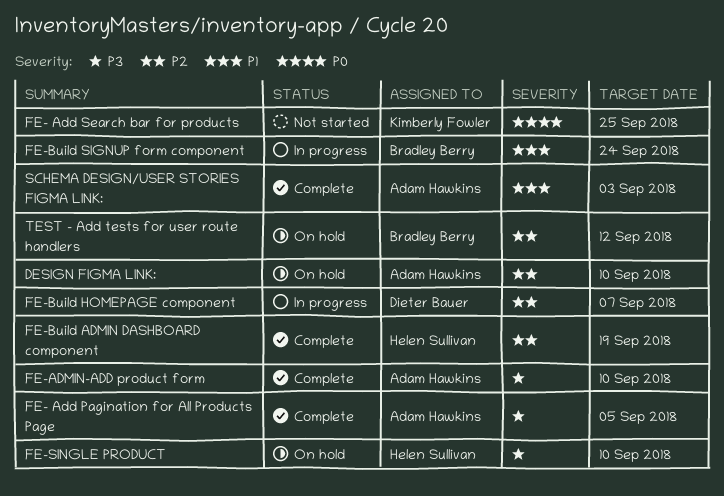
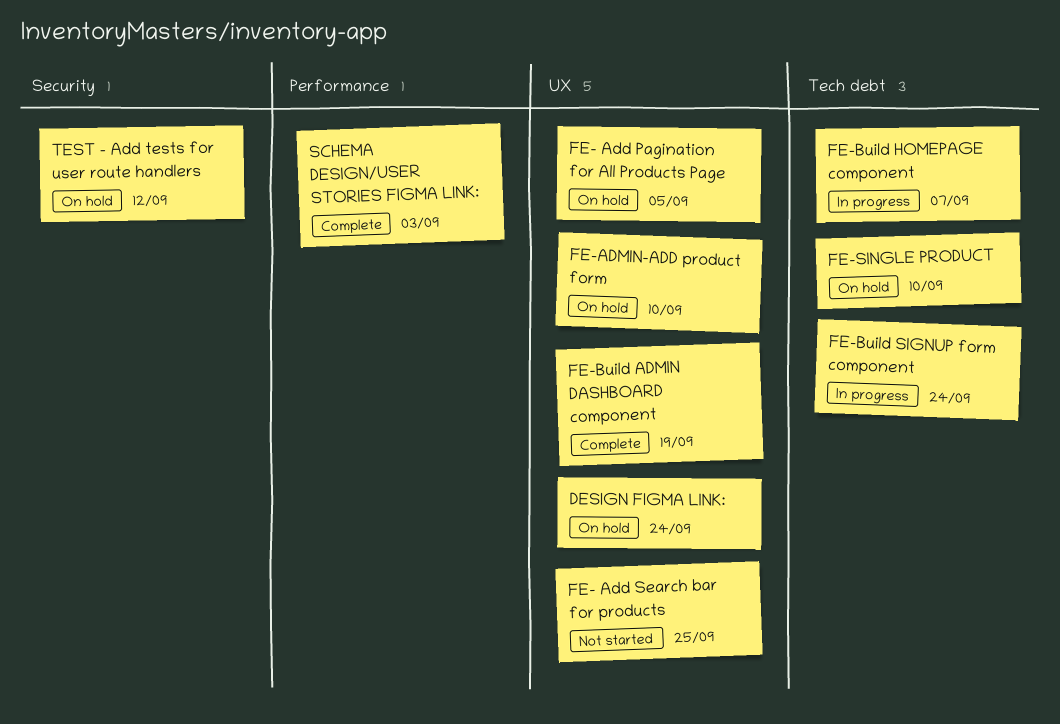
DESIGN FIGMA LINK:, due: Sep 10 -> Sep 24
FE- Add Pagination for All Products Page, status: Complete -> On hold
FE-ADMIN-ADD product form, status: Complete -> On hold

